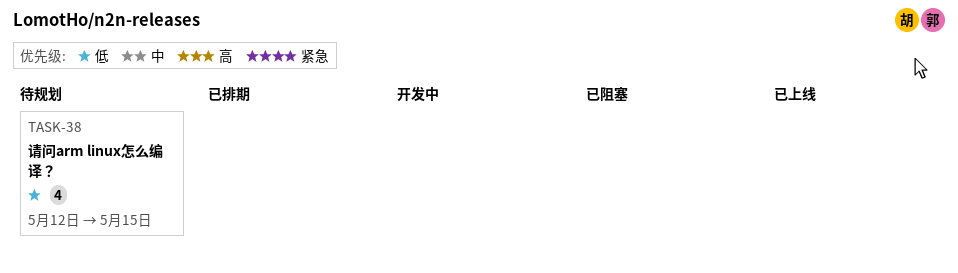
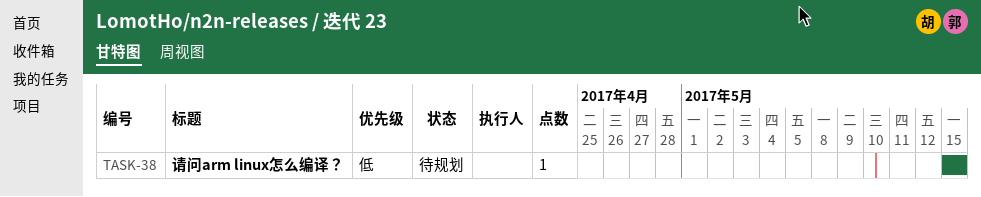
TASK-38, estimate: 4 -> 1
TASK-38, start: May 12 -> May 15

